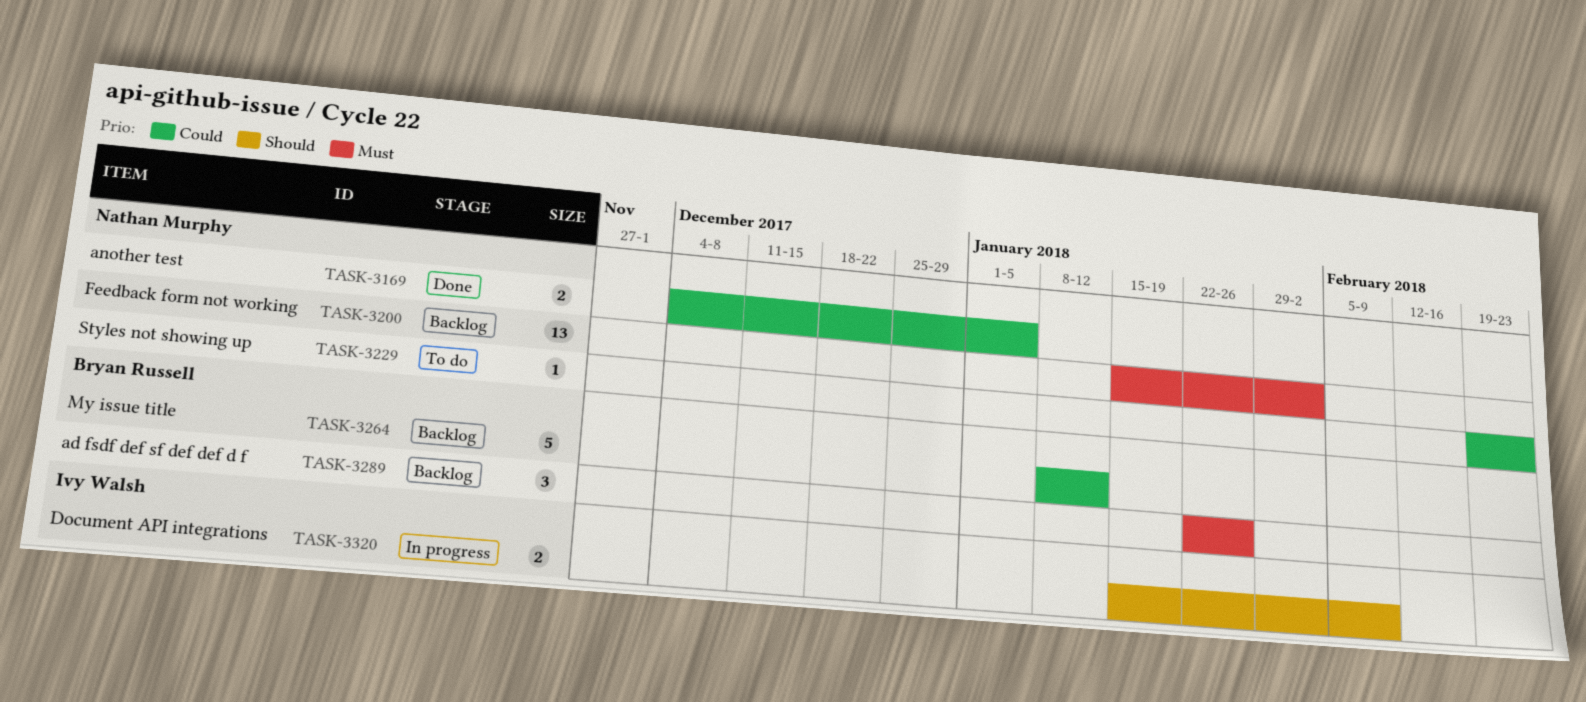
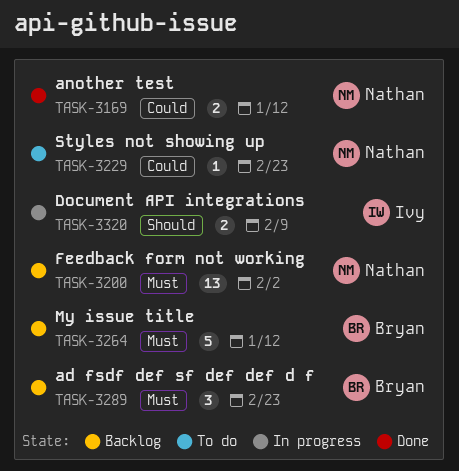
TASK-3169, due: Jan 5 -> Jan 12
TASK-3264, priority: Could -> Must
TASK-3289, due: Jan 26 -> Feb 23

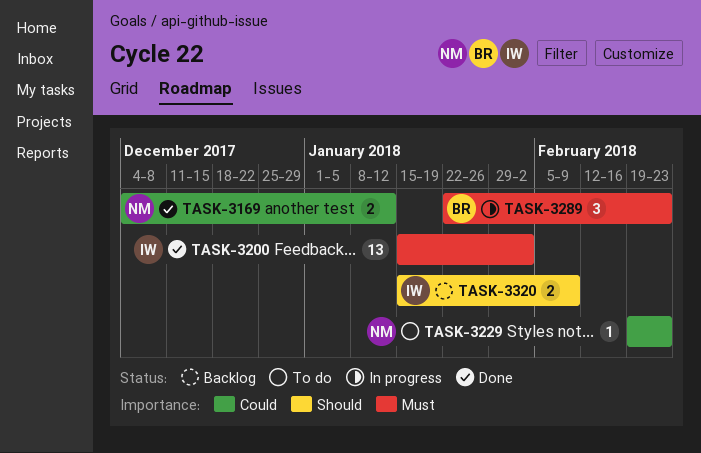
TASK-3200, status: Backlog -> Done
TASK-3200, owner: Nathan -> Ivy
TASK-3264: present -> none
TASK-3289, status: Backlog -> In progress
TASK-3320, status: In progress -> Backlog

